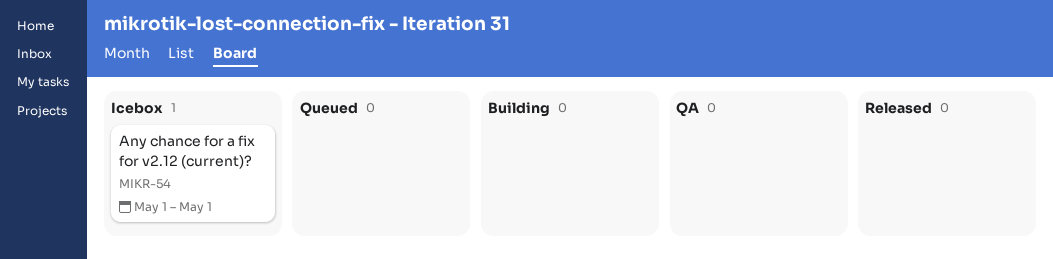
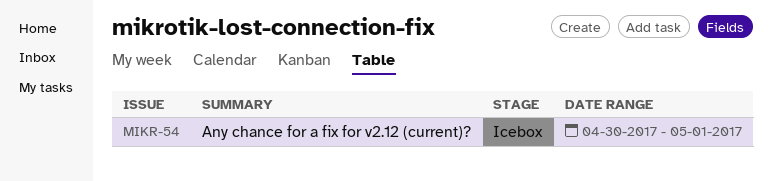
MIKR-54, start: May 1 -> Apr 30

